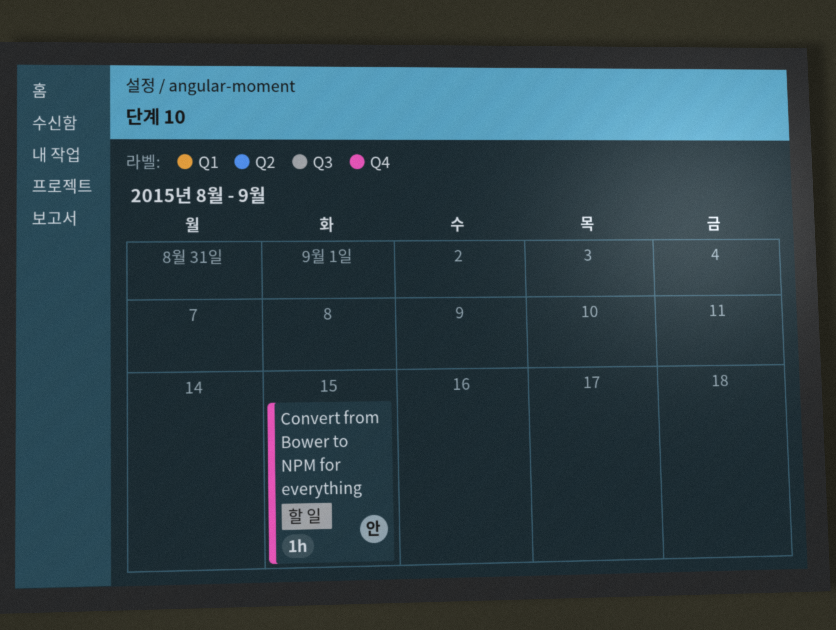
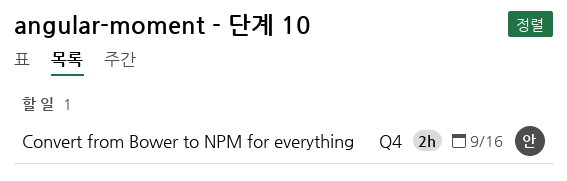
Convert from Bower to NPM for everything, estimate: 1h -> 2h
Convert from Bower to NPM for everything, due: Sep 15 -> Sep 16

